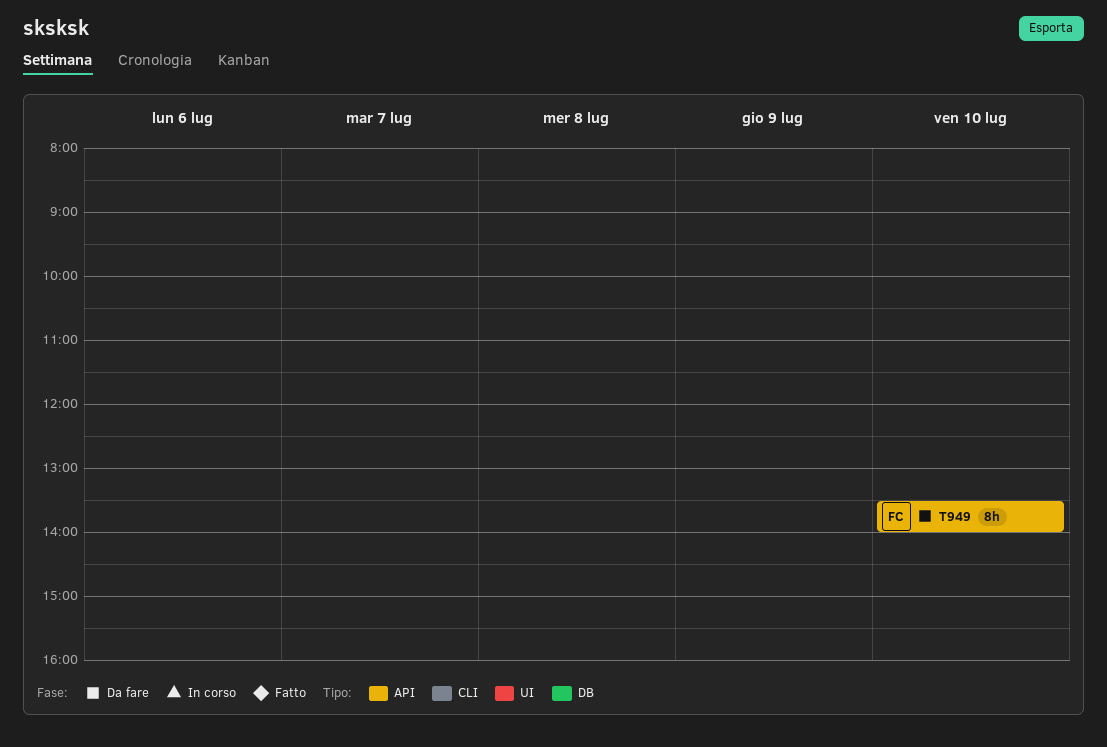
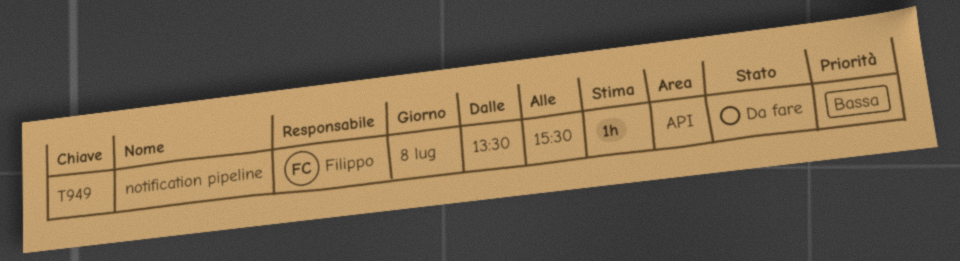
T949, estimate: 8h -> 1h
T949, day: Jul 10 -> Jul 8
T949, ends: 14:00 -> 15:30

